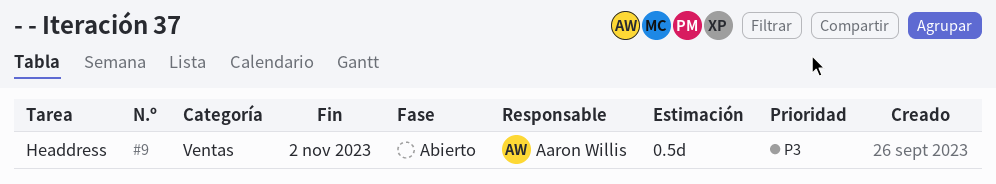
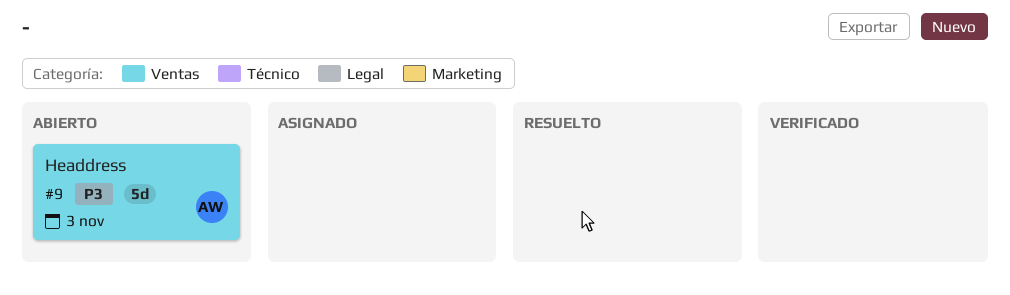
#9, estimate: 0.5d -> 5d
#9, due: Nov 2 -> Nov 3

